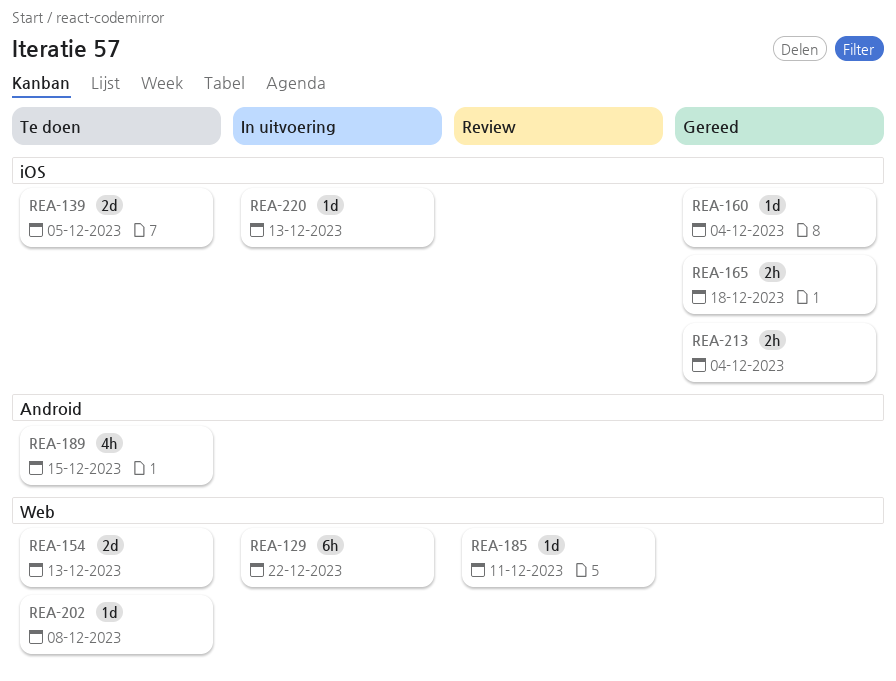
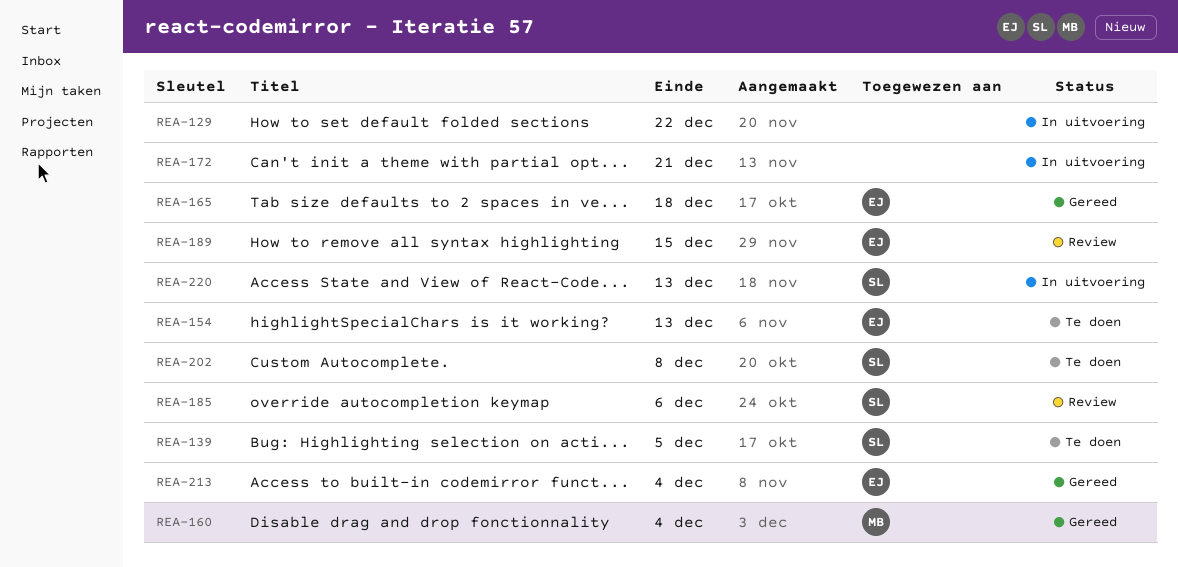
REA-172: none -> present
REA-185, due: Dec 11 -> Dec 6
REA-189, status: Te doen -> Review

